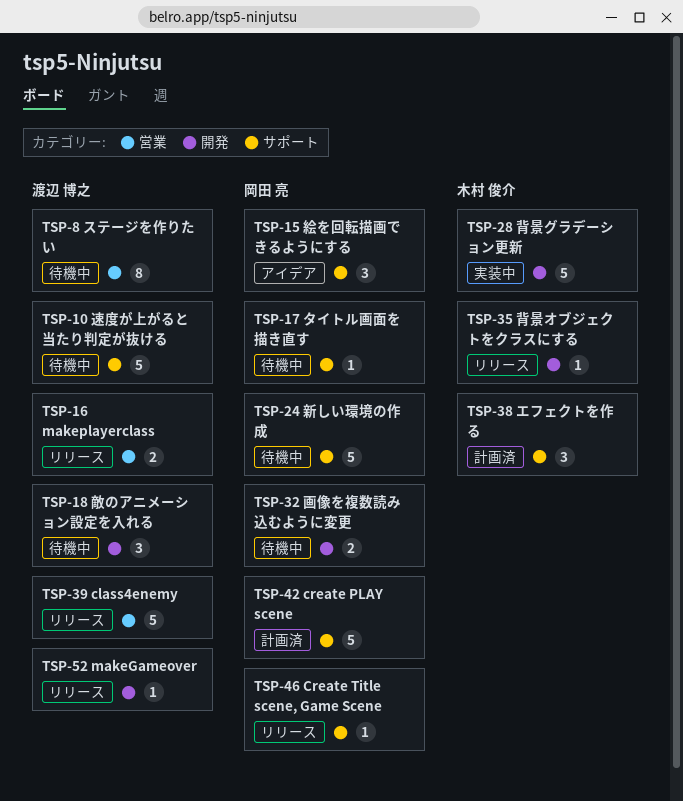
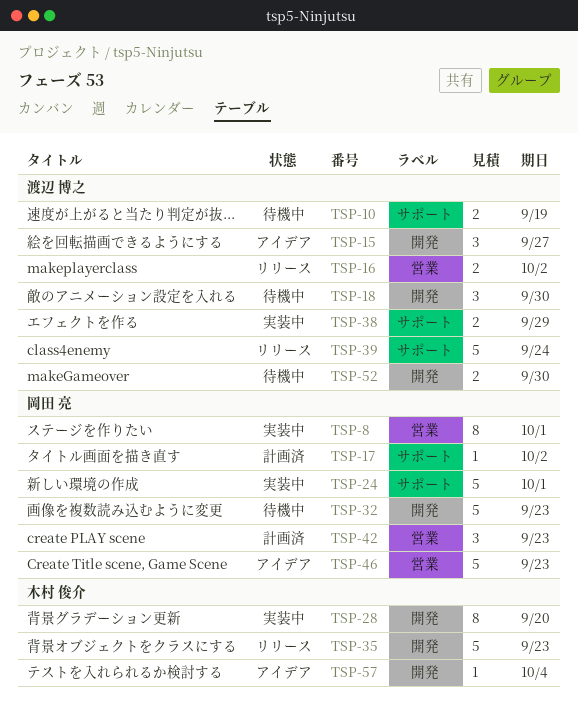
TSP-8, status: 待機中 -> 実装中
TSP-8, owner: 渡辺 博之 -> 岡田 亮
TSP-10, estimate: 5 -> 2
TSP-15, owner: 岡田 亮 -> 渡辺 博之
TSP-15, label: サポート -> 開発
TSP-17, status: 待機中 -> 計画済
TSP-24, status: 待機中 -> 実装中
TSP-28, estimate: 5 -> 8
TSP-32, estimate: 2 -> 5
TSP-35, estimate: 1 -> 5
TSP-38, status: 計画済 -> 実装中
TSP-38, owner: 木村 俊介 -> 渡辺 博之
TSP-38, estimate: 3 -> 2
TSP-39, label: 営業 -> サポート
TSP-42, label: サポート -> 営業
TSP-42, estimate: 5 -> 3
TSP-46, status: リリース -> アイデア
TSP-46, label: サポート -> 営業
TSP-46, estimate: 1 -> 5
TSP-52, status: リリース -> 待機中
TSP-52, estimate: 1 -> 2
TSP-57: none -> present

